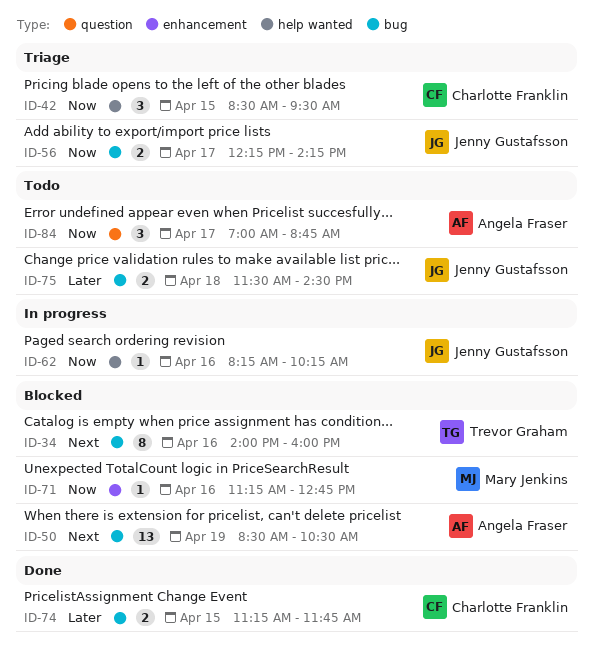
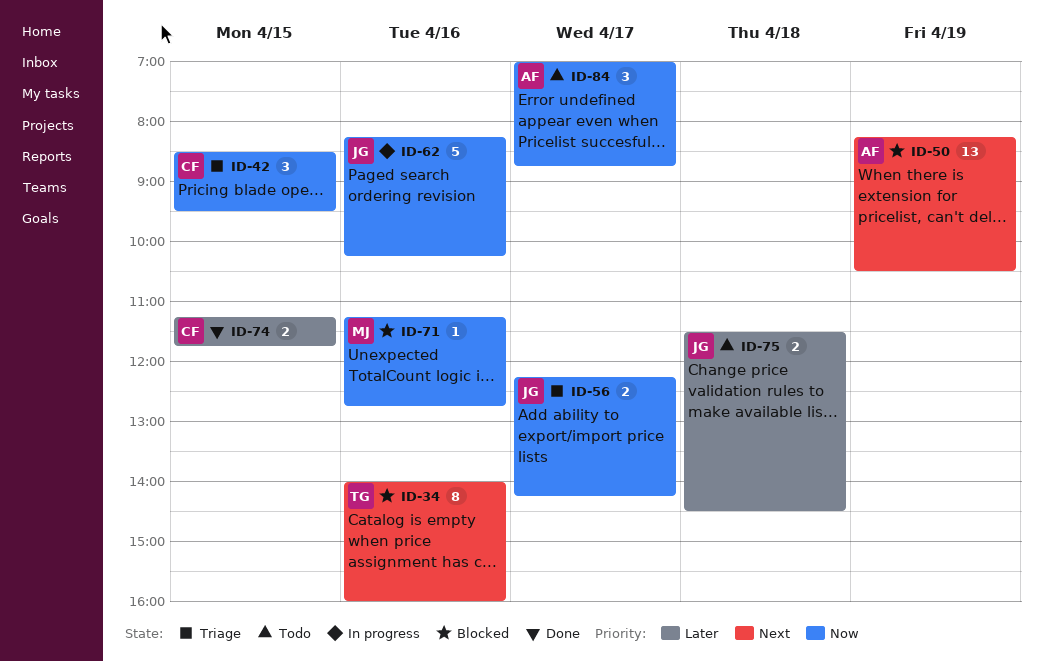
ID-50, begins: 08:30 -> 08:15
ID-62, estimate: 1 -> 5

